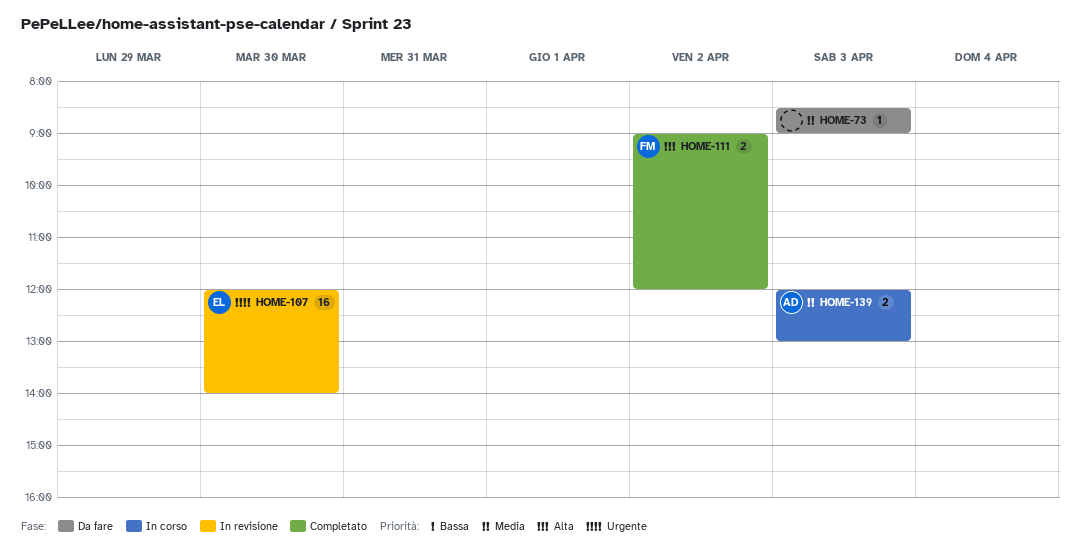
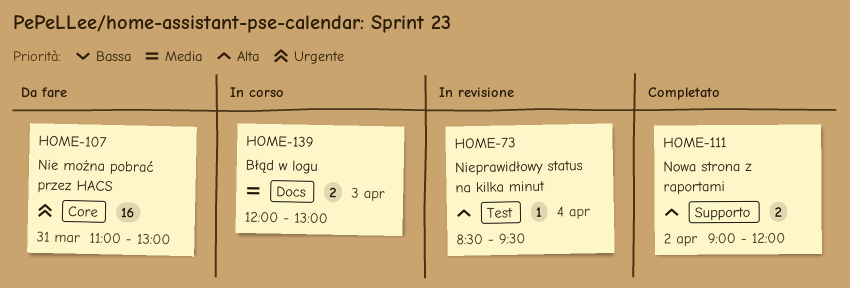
HOME-73, status: Da fare -> In revisione
HOME-73, priority: Media -> Alta
HOME-73, day: Apr 3 -> Apr 4
HOME-73, ends: 09:00 -> 09:30
HOME-107, status: In revisione -> Da fare
HOME-107, day: Mar 30 -> Mar 31
HOME-107, begins: 12:00 -> 11:00
HOME-107, ends: 14:00 -> 13:00

